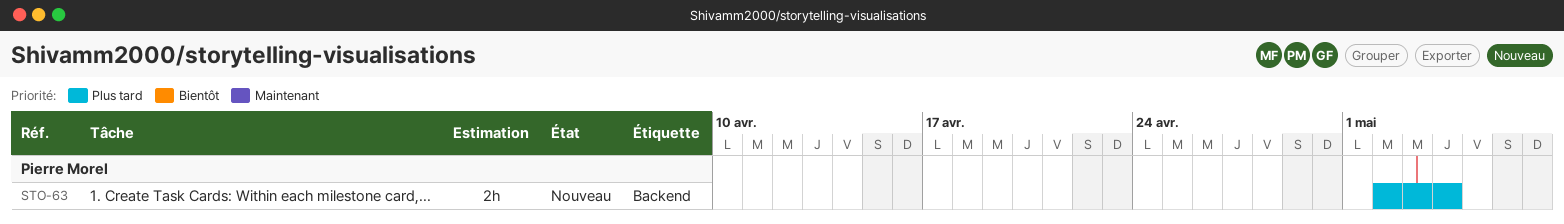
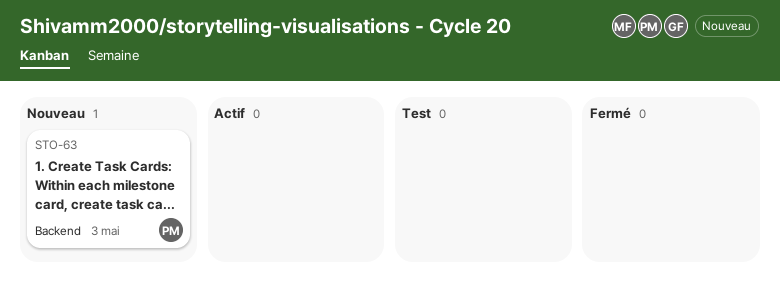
STO-63, due: May 4 -> May 3

